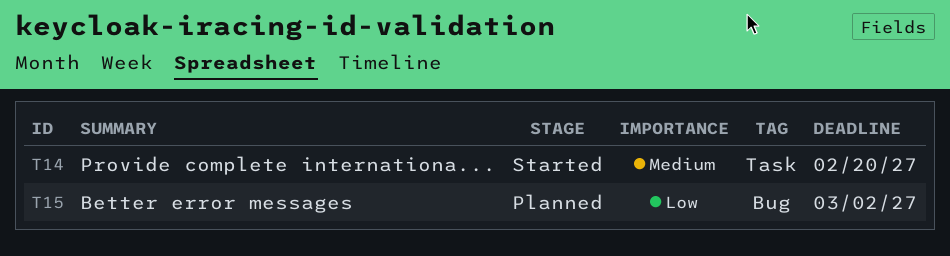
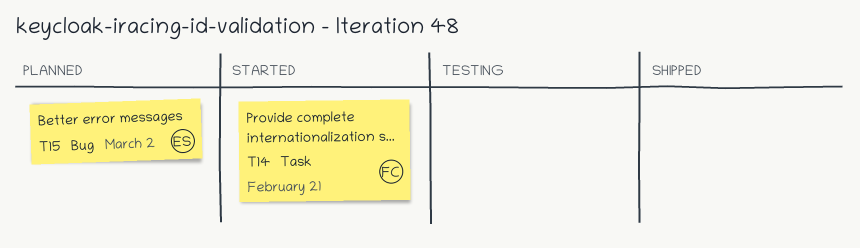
T14, due: Feb 20 -> Feb 21

